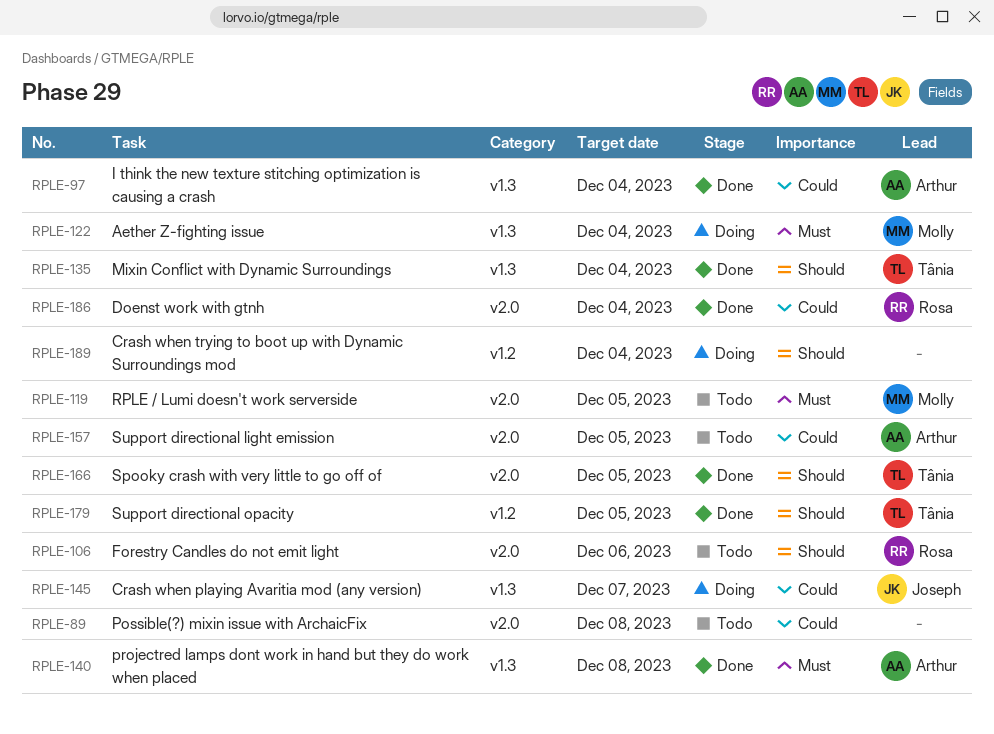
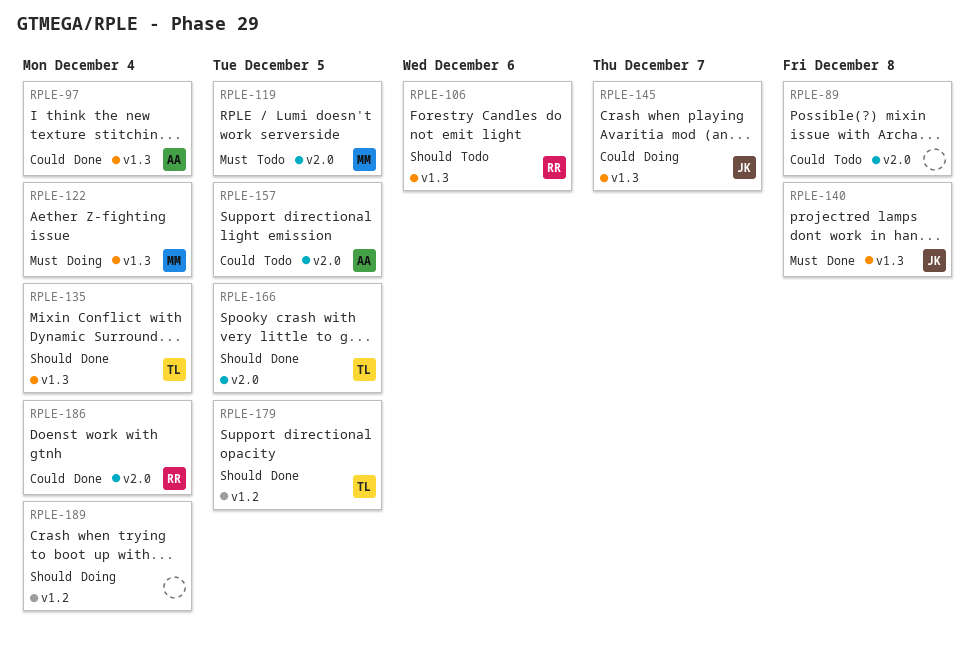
RPLE-106, label: v2.0 -> v1.3
RPLE-140, owner: Arthur -> Joseph

